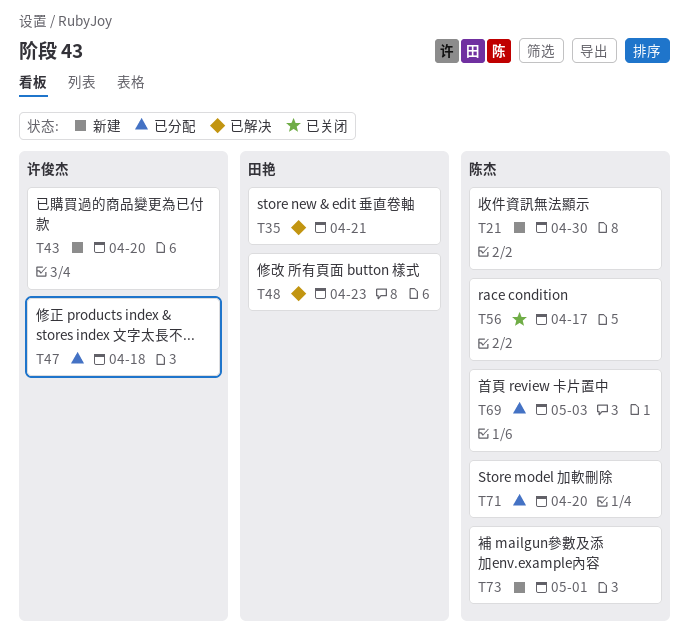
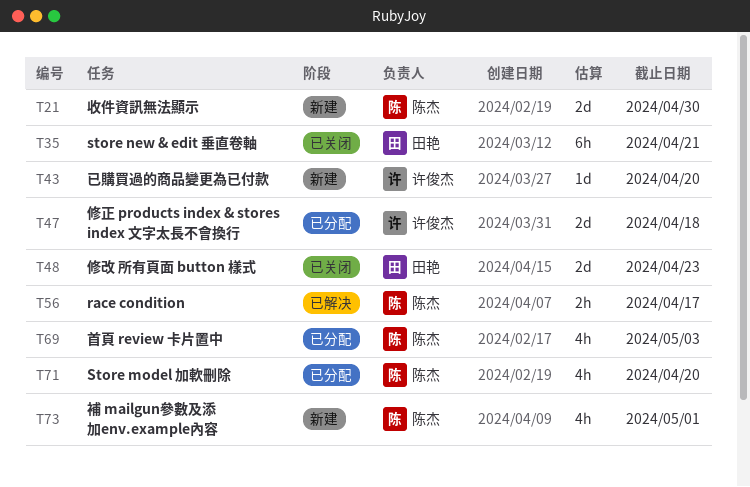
T35, status: 已解决 -> 已关闭
T48, status: 已解决 -> 已关闭
T56, status: 已关闭 -> 已解决

